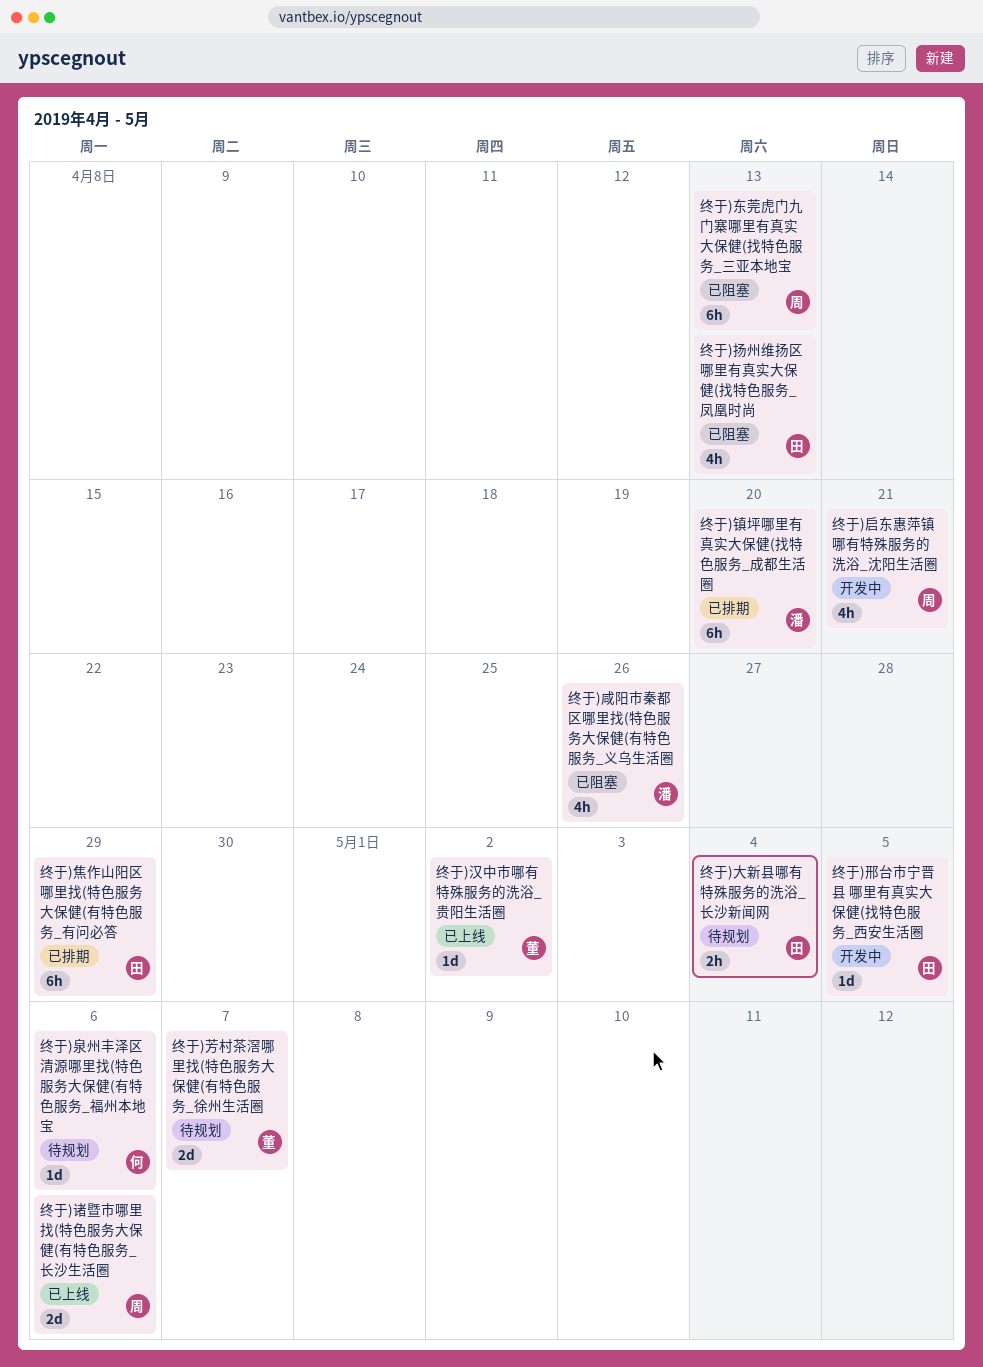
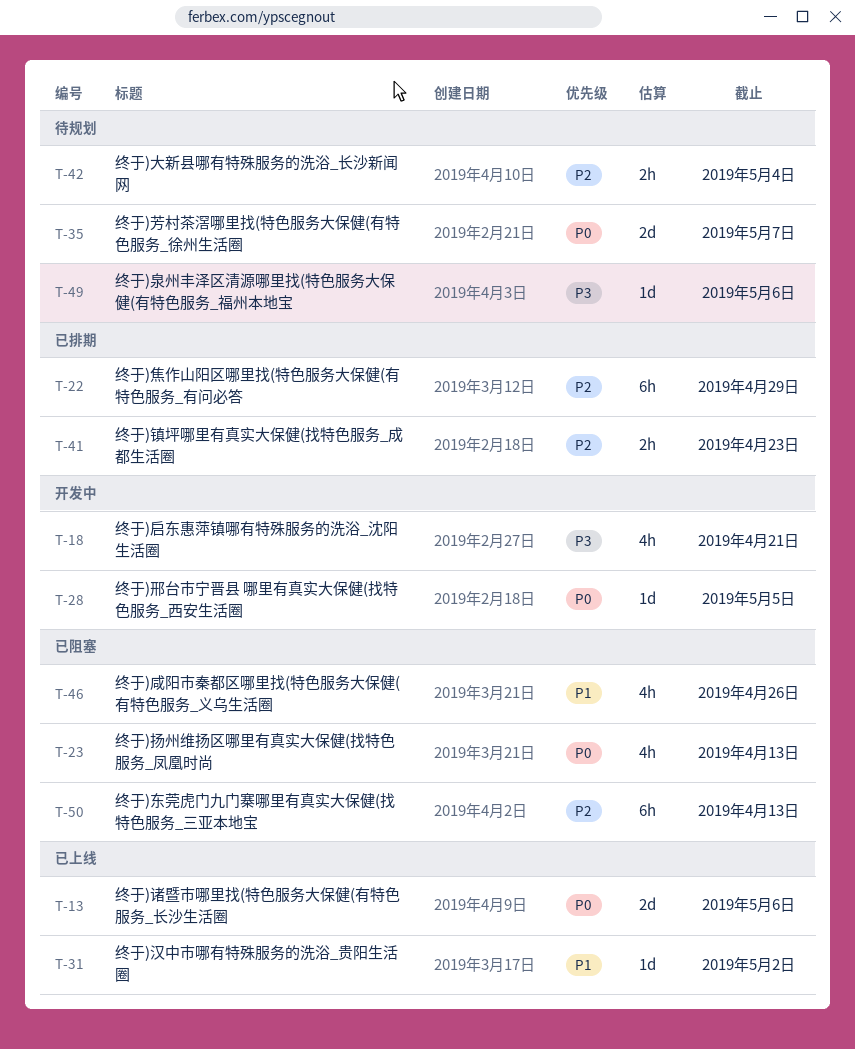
终于)镇坪哪里有真实大保健(找特色服务_成都生活圈, estimate: 6h -> 2h
终于)镇坪哪里有真实大保健(找特色服务_成都生活圈, due: Apr 20 -> Apr 23

